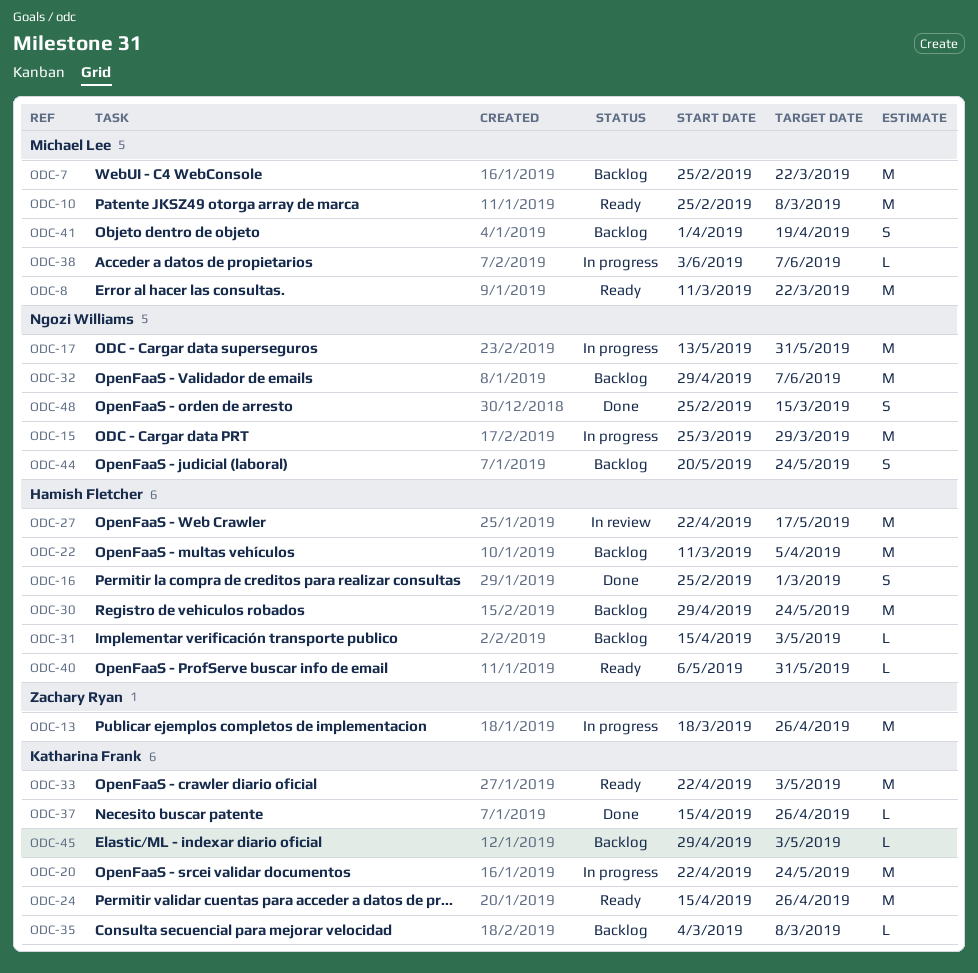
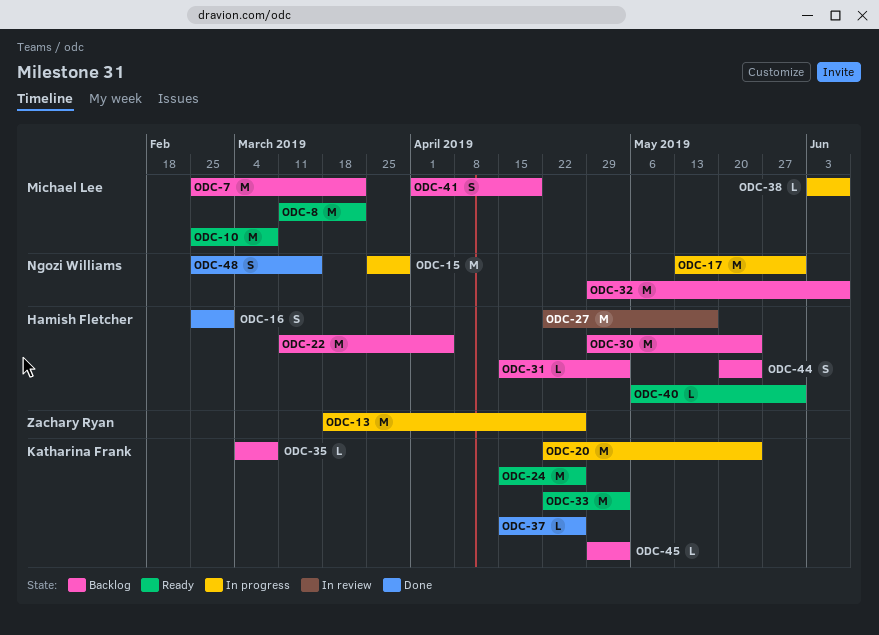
ODC-44, owner: Ngozi Williams -> Hamish Fletcher

